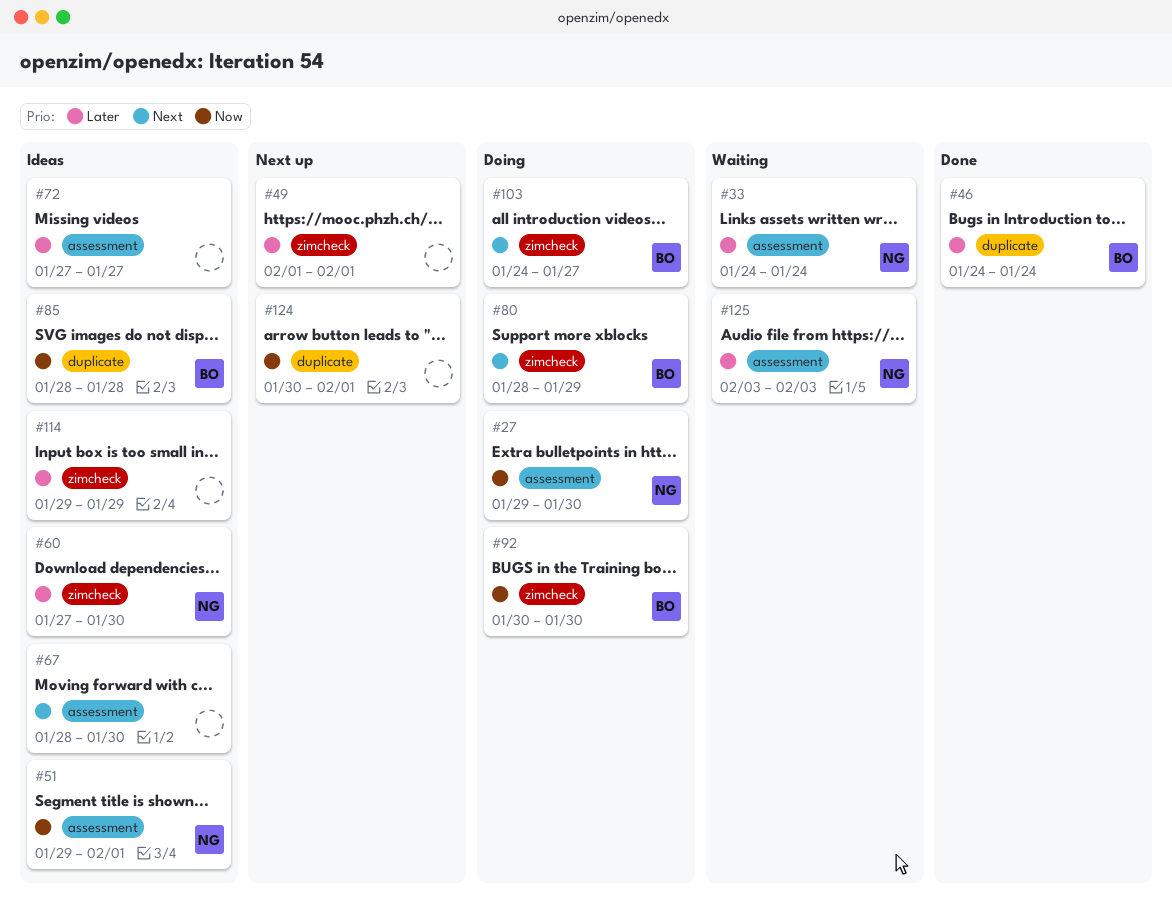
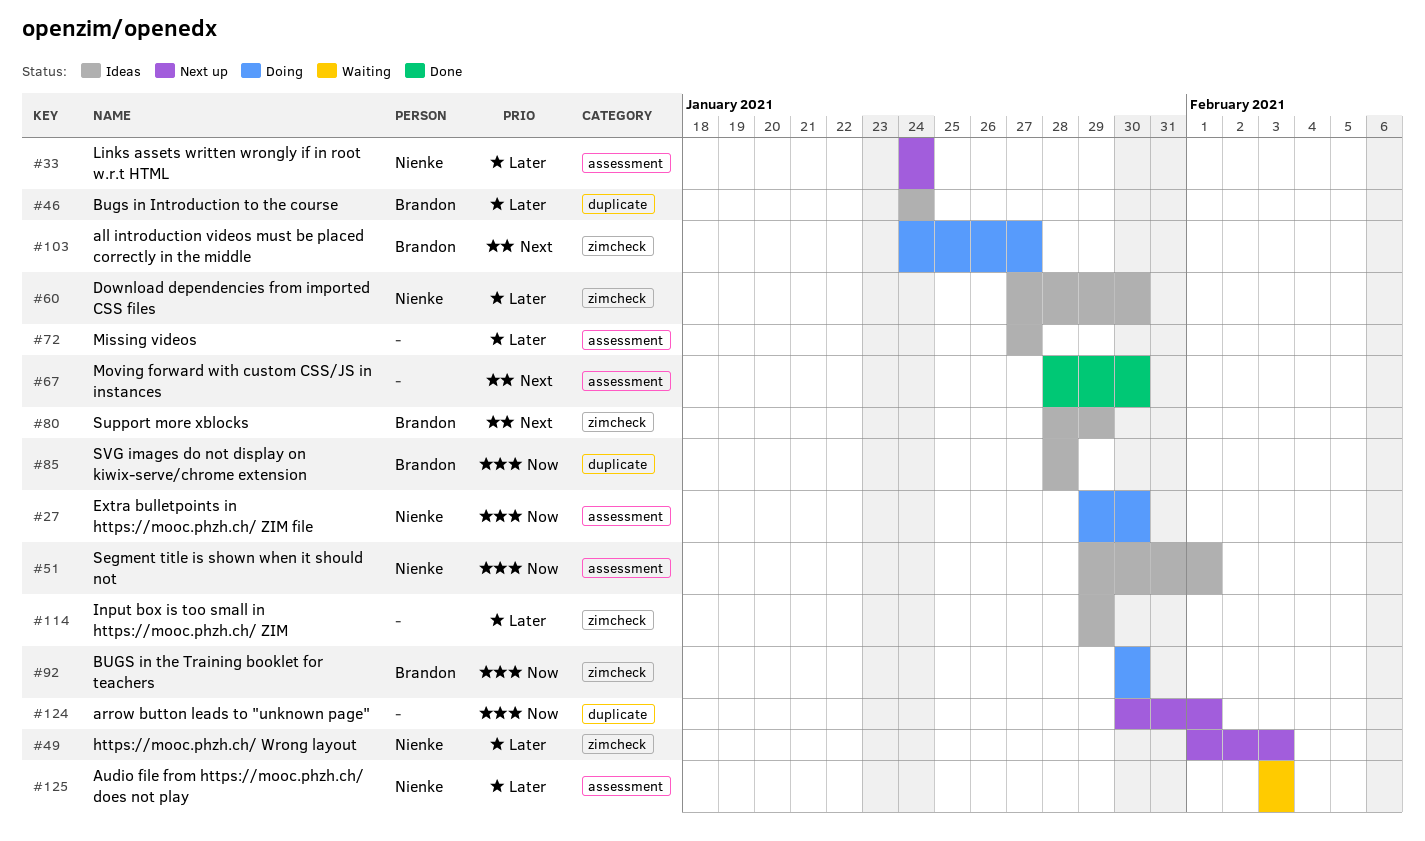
#33, status: Waiting -> Next up
#46, status: Done -> Ideas
#49, owner: none -> Nienke
#49, due: Feb 1 -> Feb 3
#67, status: Ideas -> Done
#80, status: Doing -> Ideas

